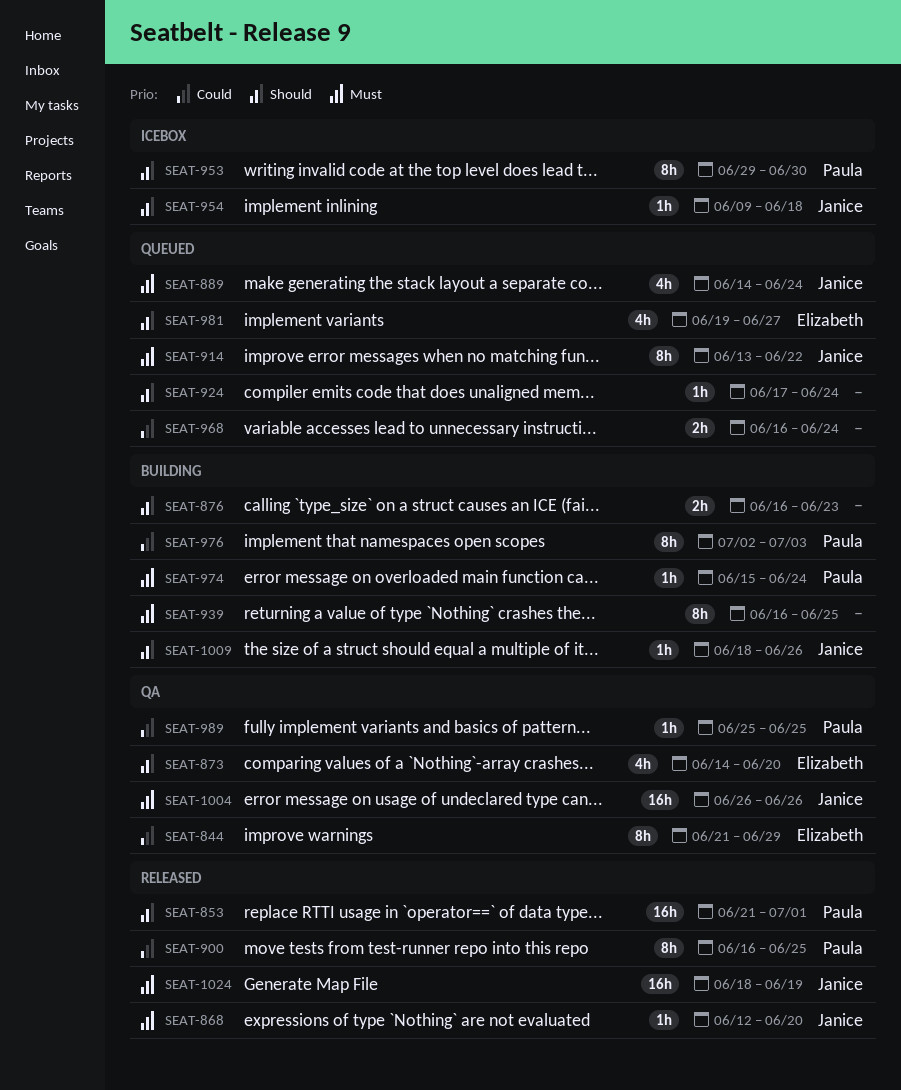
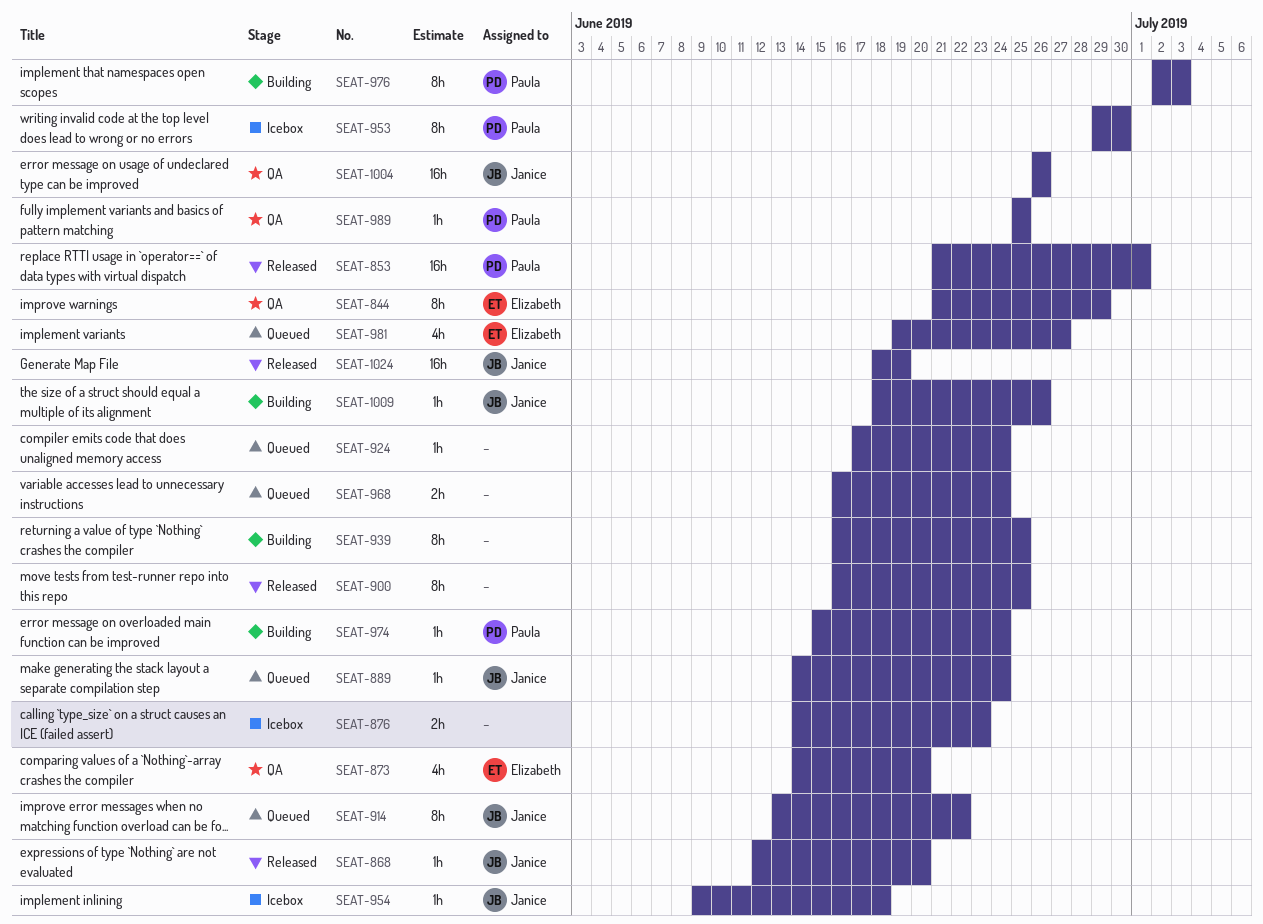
SEAT-876, status: Building -> Icebox
SEAT-876, start: Jun 16 -> Jun 14
SEAT-889, estimate: 4h -> 1h
SEAT-900, owner: Paula -> none

